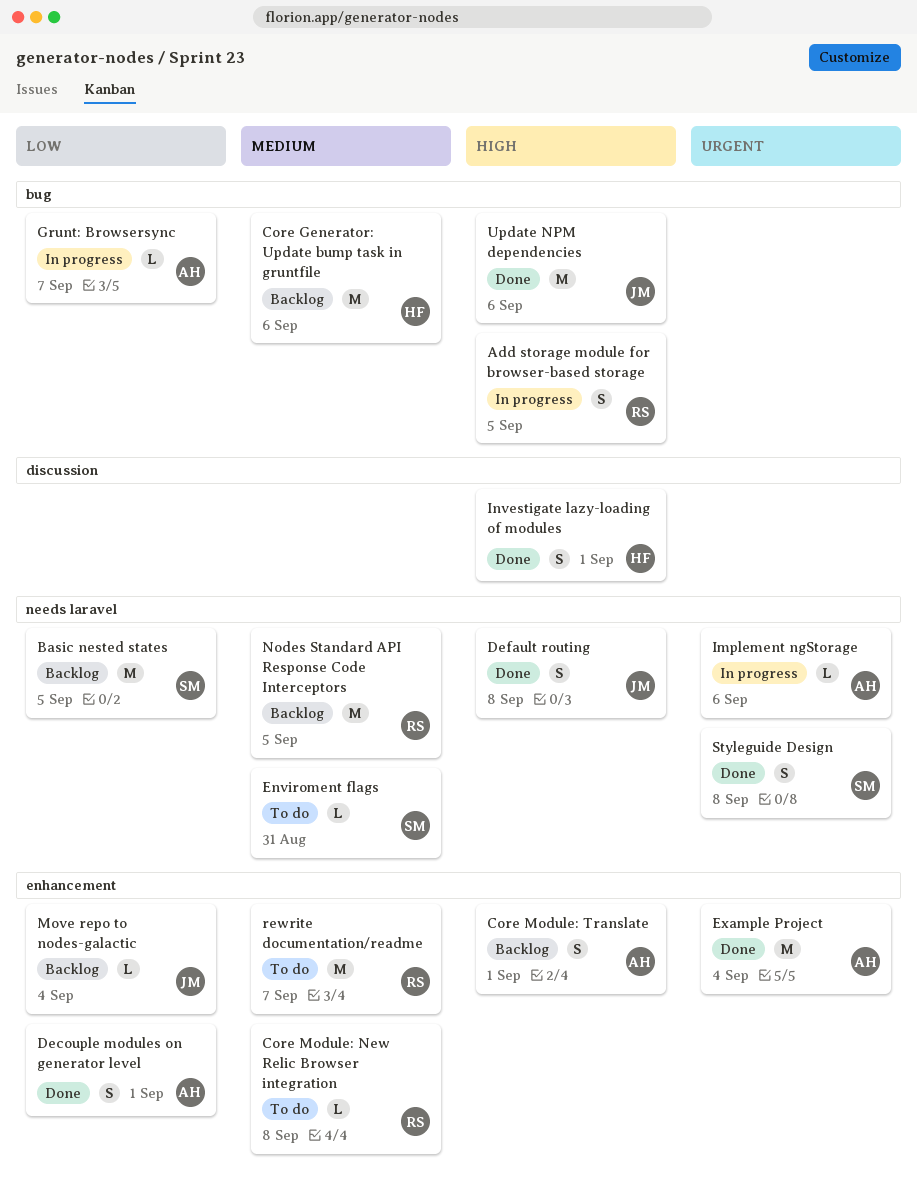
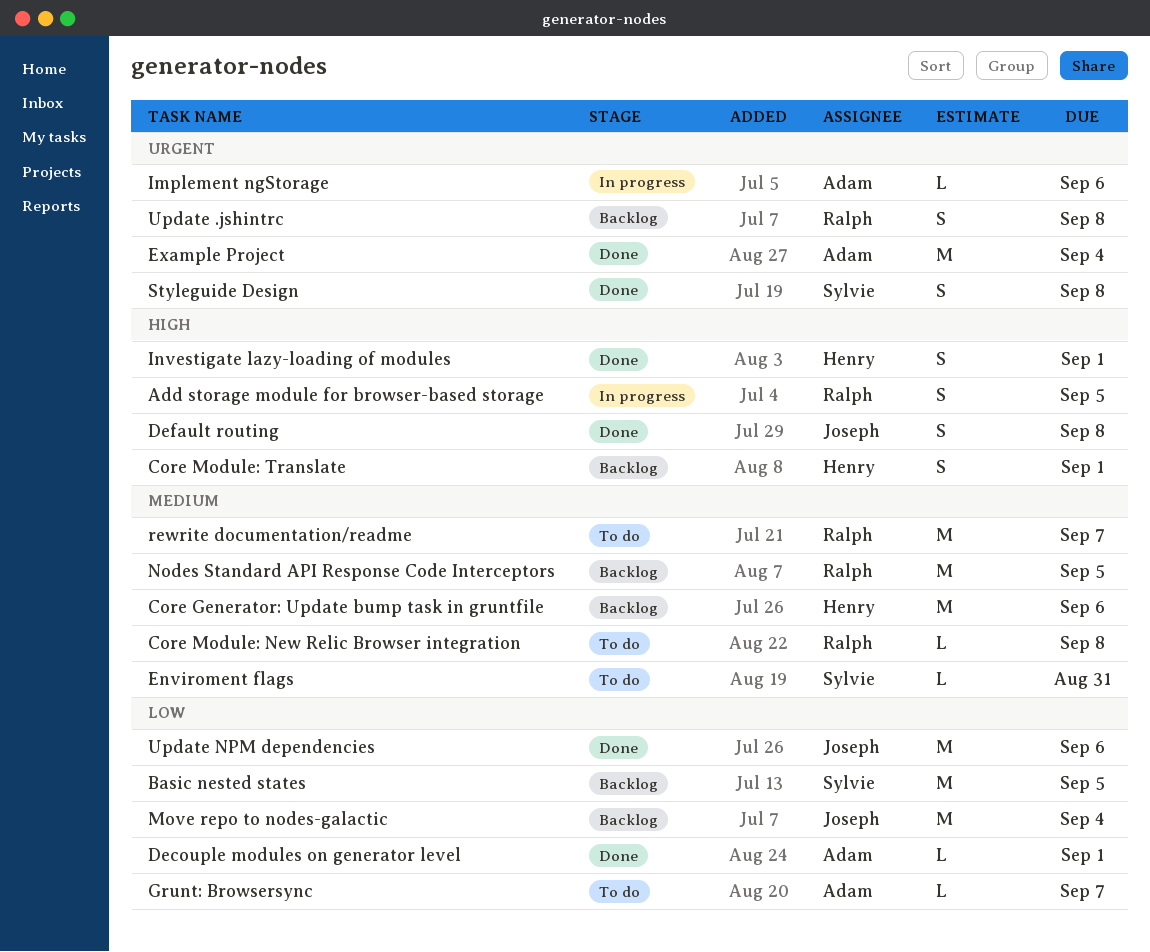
Core Module: Translate, owner: Adam -> Henry
Decouple modules on generator level, estimate: S -> L
Grunt: Browsersync, status: In progress -> To do
Move repo to nodes-galactic, estimate: L -> M
Update .jshintrc: none -> present
Update NPM dependencies, priority: High -> Low

